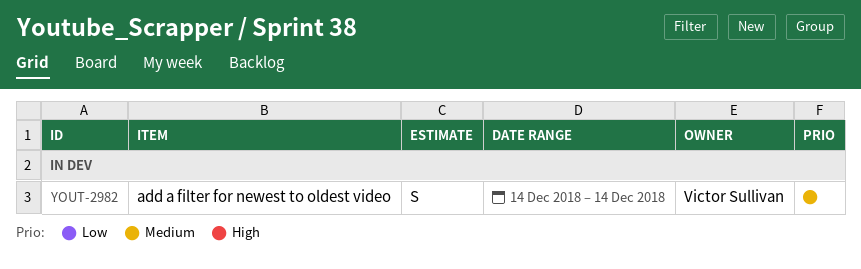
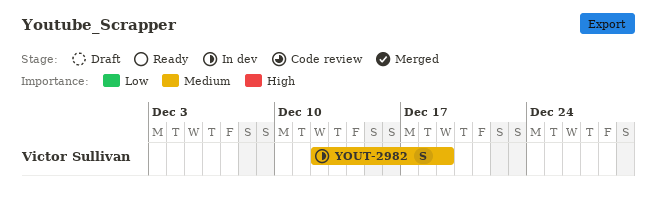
YOUT-2982, start: Dec 14 -> Dec 12
YOUT-2982, due: Dec 14 -> Dec 19

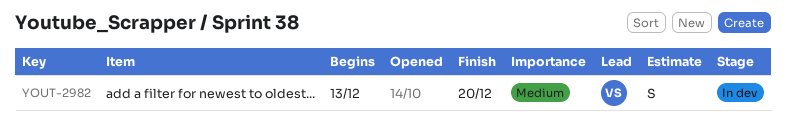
YOUT-2982, start: Dec 12 -> Dec 13
YOUT-2982, due: Dec 19 -> Dec 20

